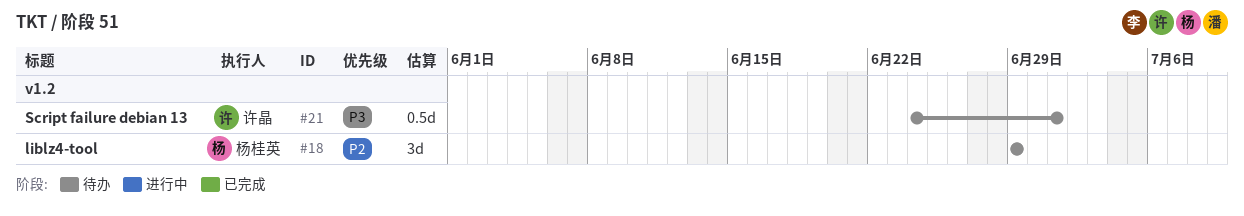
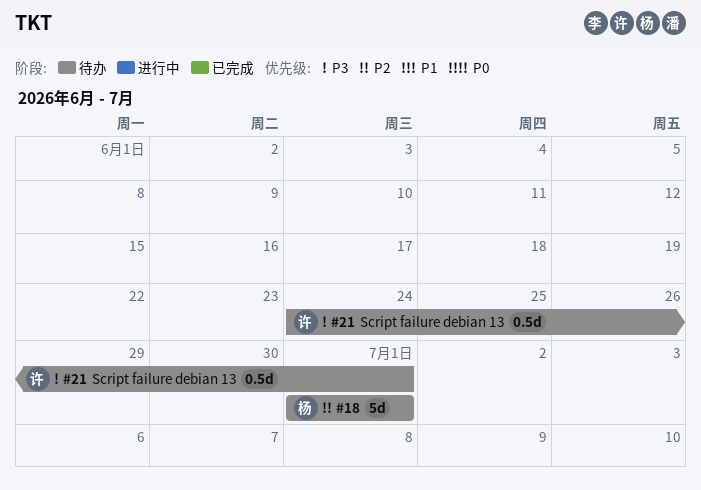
#18, estimate: 3d -> 5d
#18, start: Jun 29 -> Jul 1
#18, due: Jun 29 -> Jul 1

